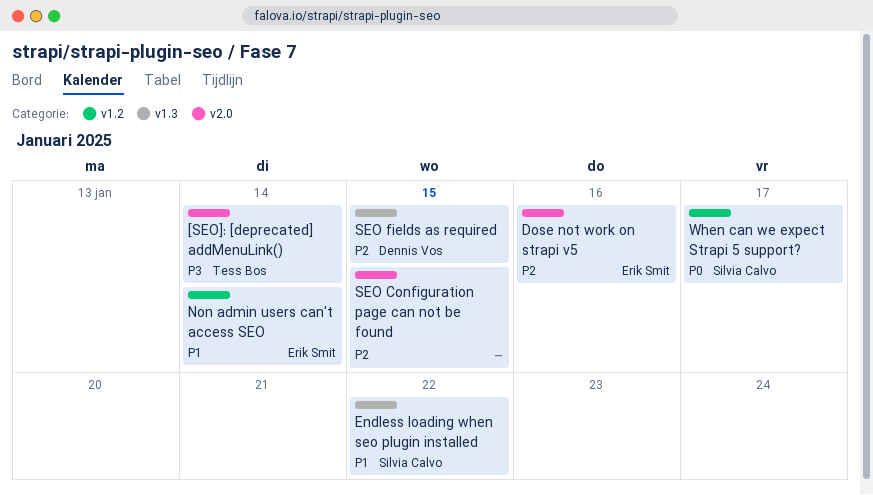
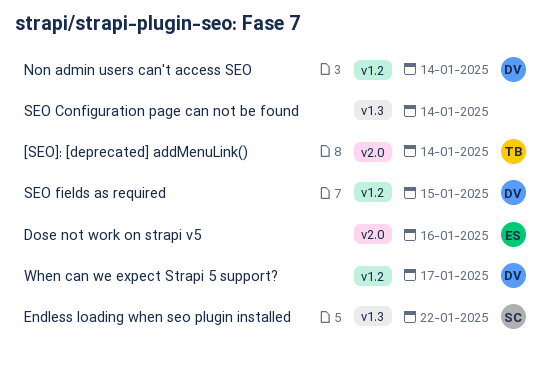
Non admin users can't access SEO, owner: Erik Smit -> Dennis Vos
SEO Configuration page can not be found, label: v2.0 -> v1.3
SEO Configuration page can not be found, due: Jan 15 -> Jan 14
SEO fields as required, label: v1.3 -> v1.2
When can we expect Strapi 5 support?, owner: Silvia Calvo -> Dennis Vos

